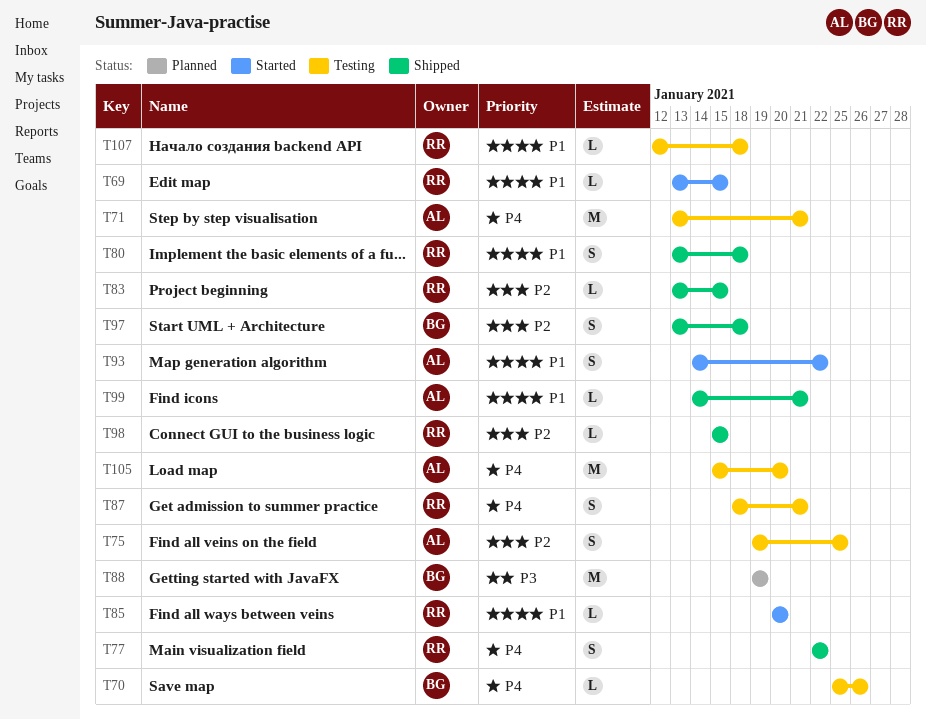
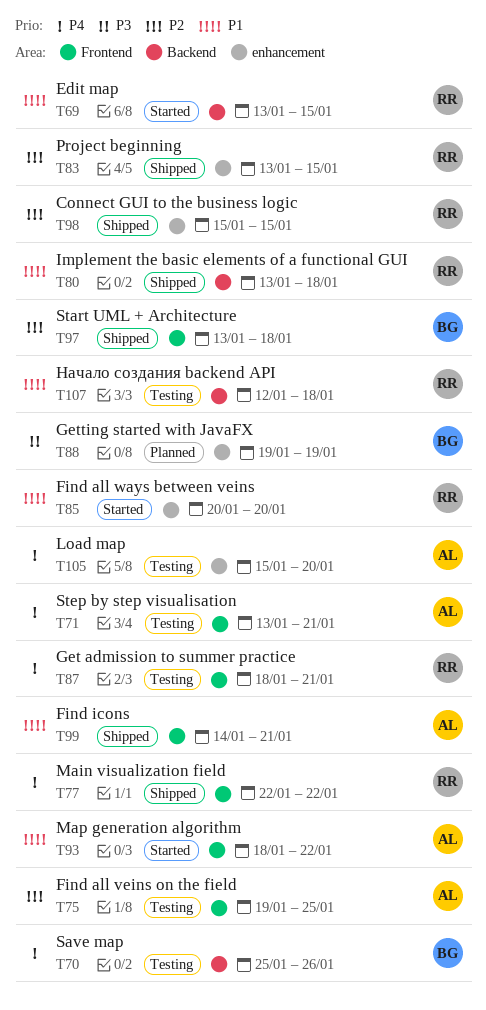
T93, start: Jan 14 -> Jan 18

